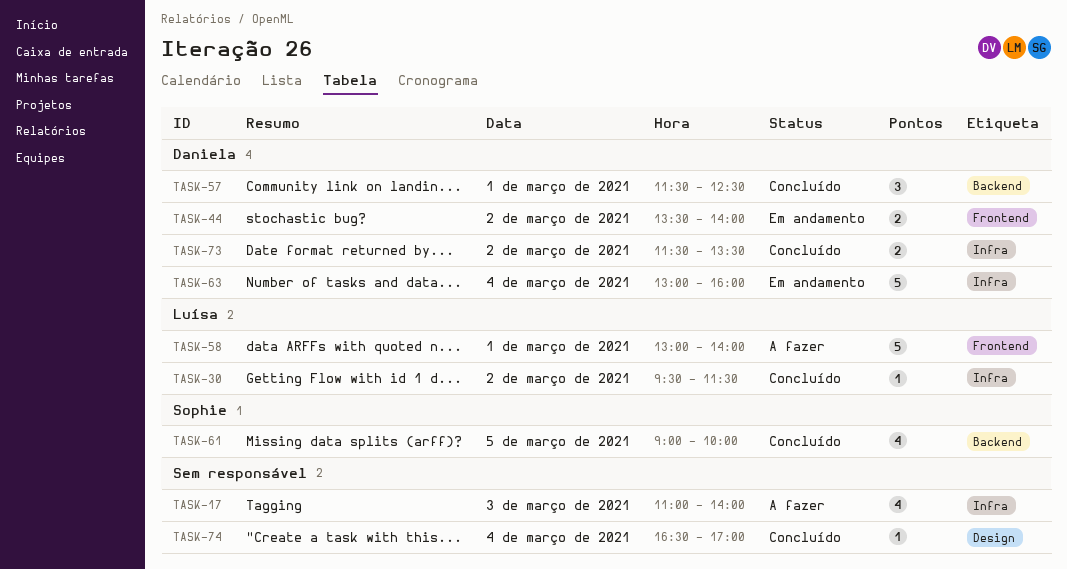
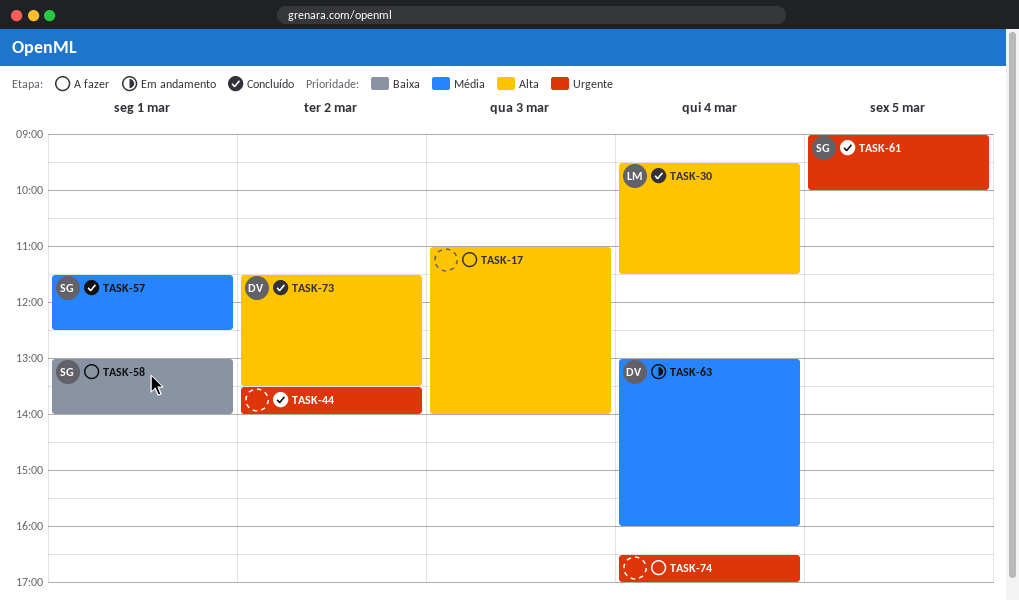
TASK-30, day: Mar 2 -> Mar 4
TASK-44, status: Em andamento -> Concluído
TASK-44, owner: Daniela -> none
TASK-57, owner: Daniela -> Sophie
TASK-58, owner: Luísa -> Sophie
TASK-74, status: Concluído -> A fazer

